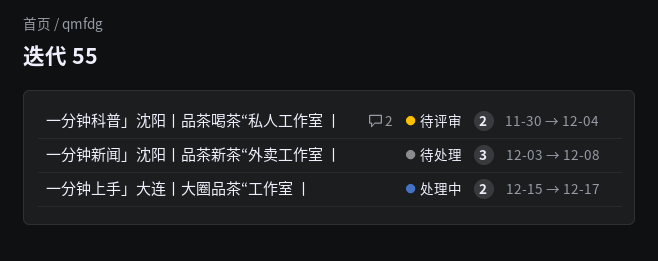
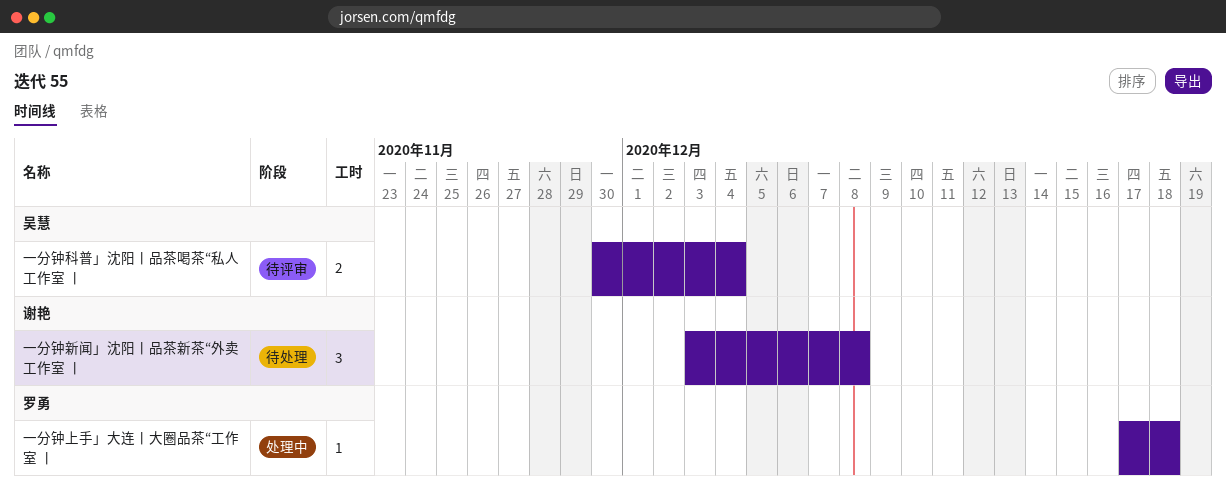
一分钟上手」大连丨大圈品茶“工作室 丨, estimate: 2 -> 1
一分钟上手」大连丨大圈品茶“工作室 丨, start: Dec 15 -> Dec 17
一分钟上手」大连丨大圈品茶“工作室 丨, due: Dec 17 -> Dec 18

